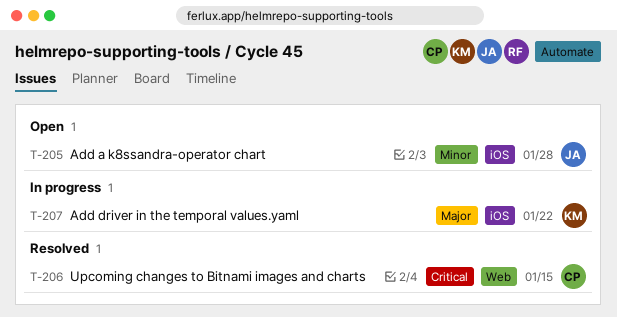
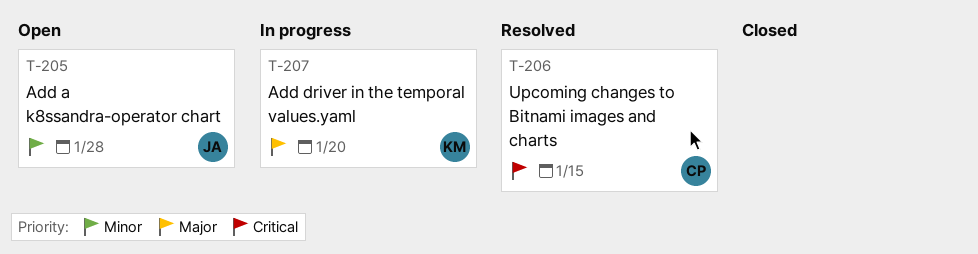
T-207, due: Jan 22 -> Jan 20

